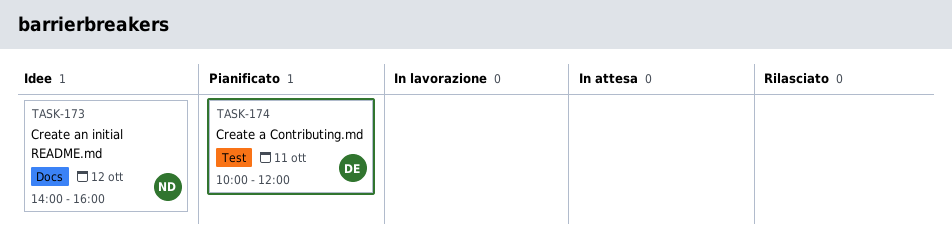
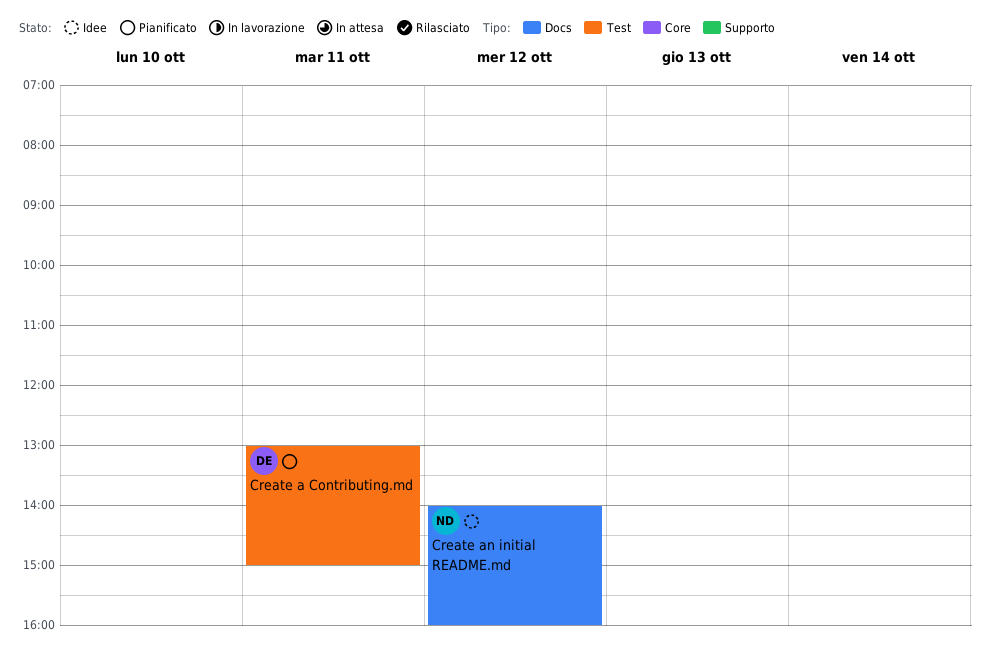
Create a Contributing.md, begins: 10:00 -> 13:00
Create a Contributing.md, ends: 12:00 -> 15:00

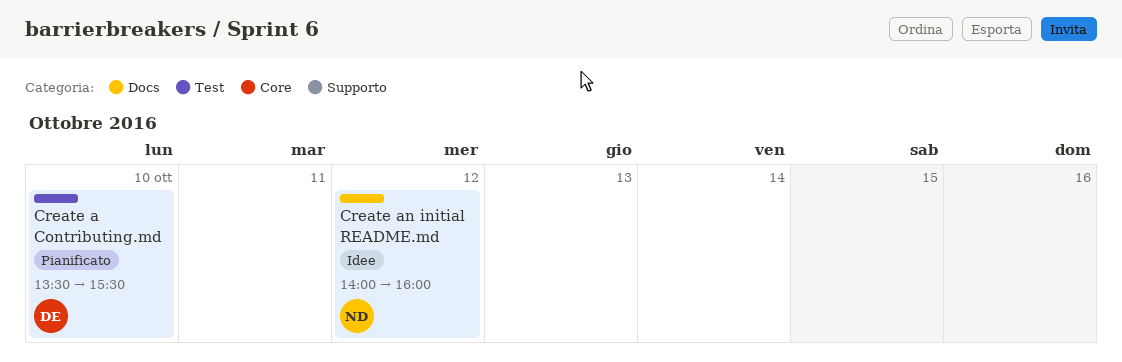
Create a Contributing.md, day: Oct 11 -> Oct 10
Create a Contributing.md, begins: 13:00 -> 13:30
Create a Contributing.md, ends: 15:00 -> 15:30

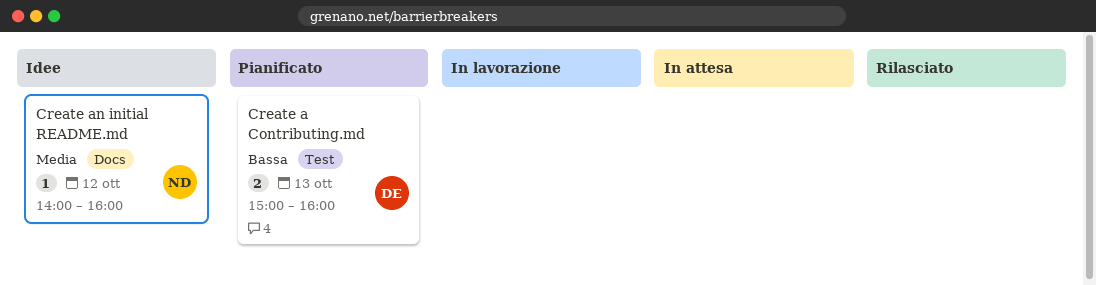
Create a Contributing.md, day: Oct 10 -> Oct 13
Create a Contributing.md, begins: 13:30 -> 15:00
Create a Contributing.md, ends: 15:30 -> 16:00

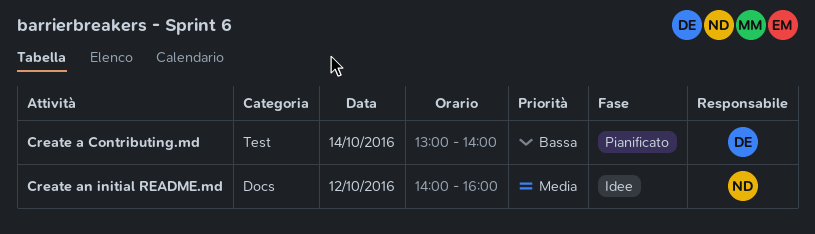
Create a Contributing.md, day: Oct 13 -> Oct 14
Create a Contributing.md, begins: 15:00 -> 13:00
Create a Contributing.md, ends: 16:00 -> 14:00

